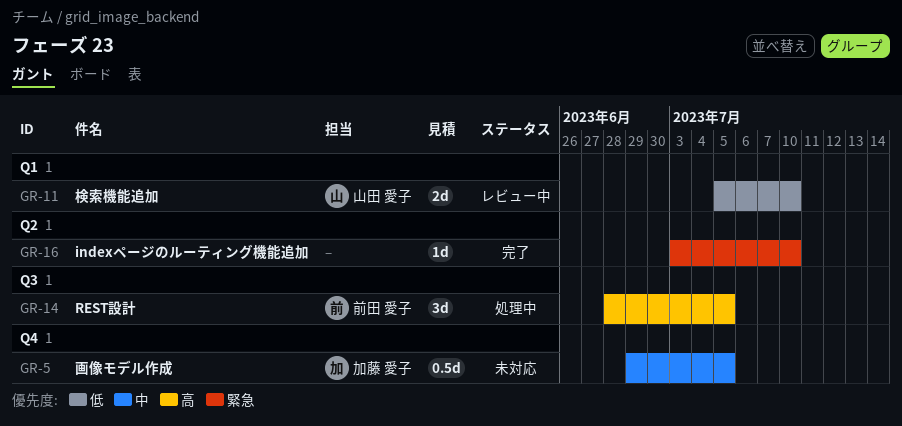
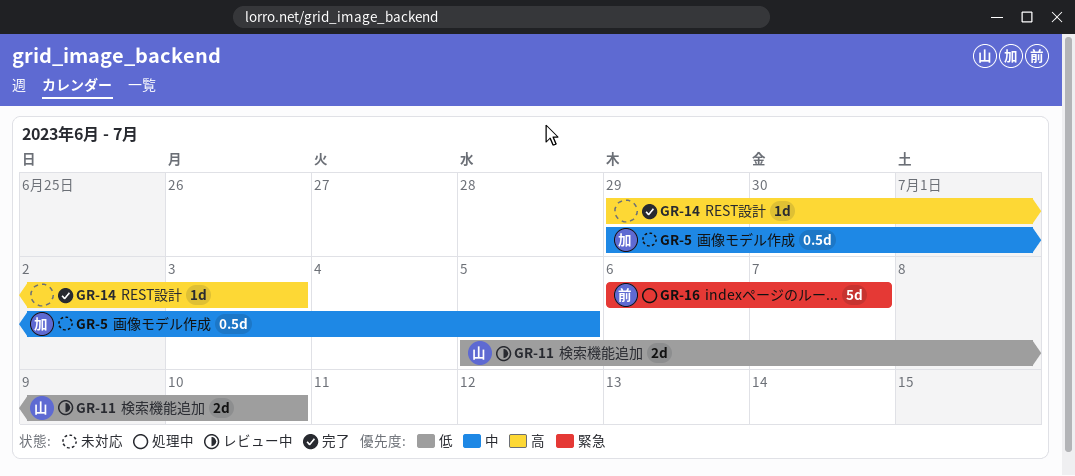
GR-14, status: 処理中 -> 完了
GR-14, owner: 前田 愛子 -> none
GR-14, estimate: 3d -> 1d
GR-14, start: Jun 28 -> Jun 29
GR-14, due: Jul 5 -> Jul 3
GR-16, status: 完了 -> 処理中
GR-16, owner: none -> 前田 愛子
GR-16, estimate: 1d -> 5d
GR-16, start: Jul 3 -> Jul 6
GR-16, due: Jul 10 -> Jul 7

